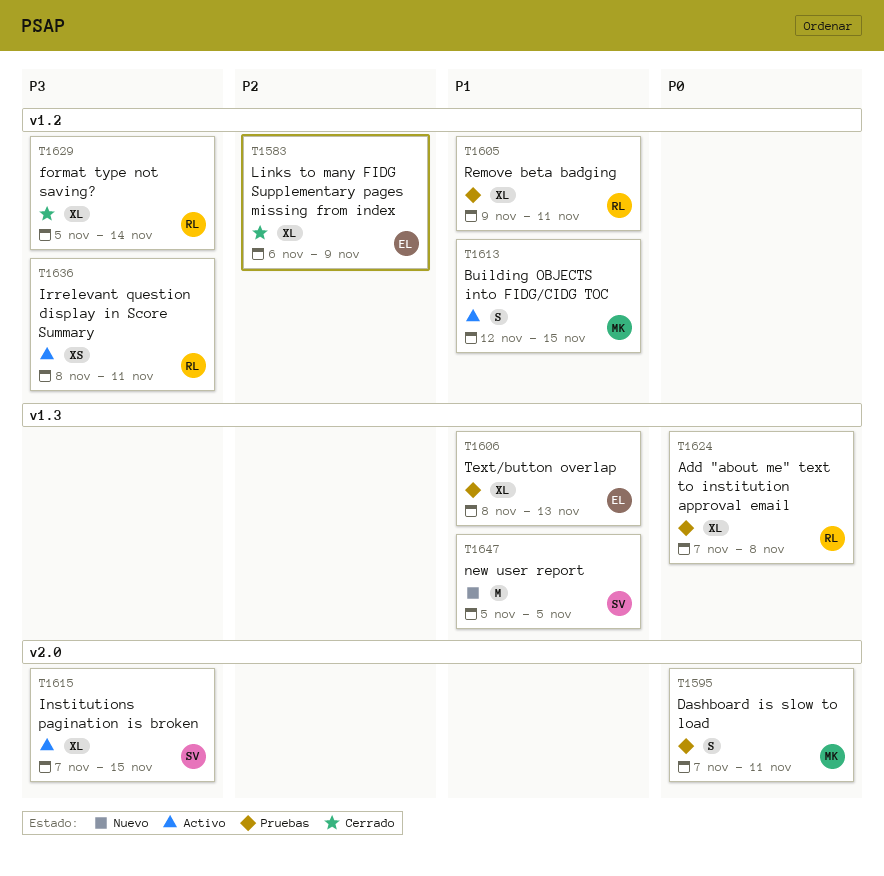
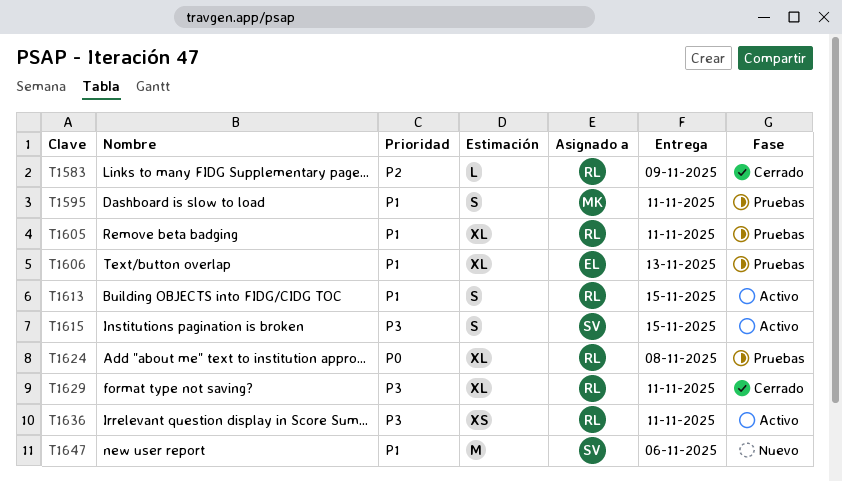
T1583, owner: EL -> RL
T1583, estimate: XL -> L
T1595, priority: P0 -> P1
T1613, owner: MK -> RL
T1615, estimate: XL -> S
T1629, due: Nov 14 -> Nov 11
T1647, due: Nov 5 -> Nov 6

